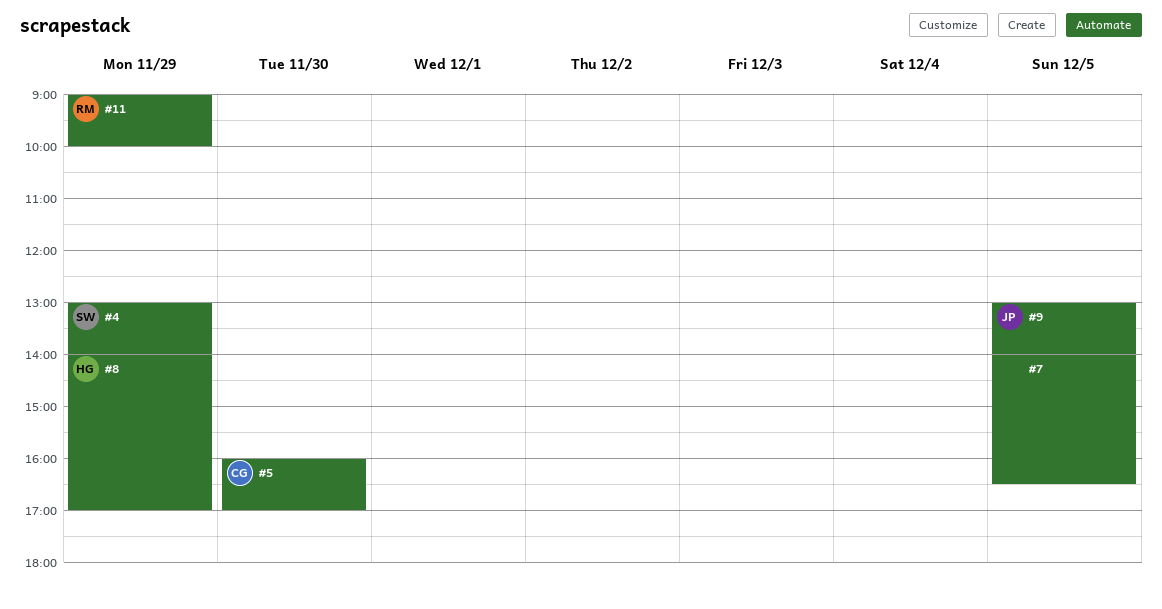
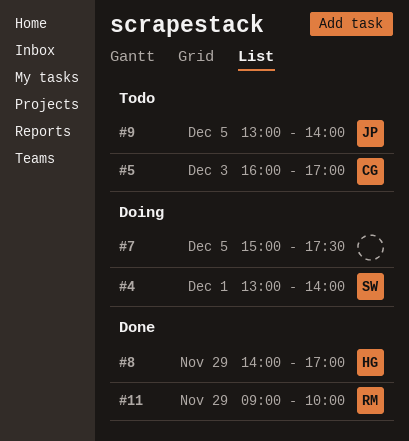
#4, day: Nov 29 -> Dec 1
#5, day: Nov 30 -> Dec 3
#7, begins: 14:00 -> 15:00
#7, ends: 16:30 -> 17:30

